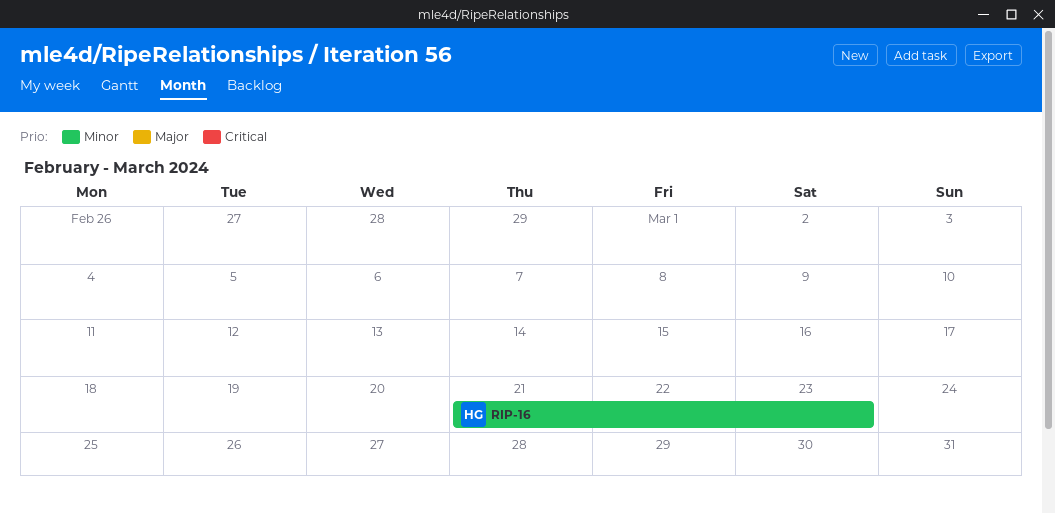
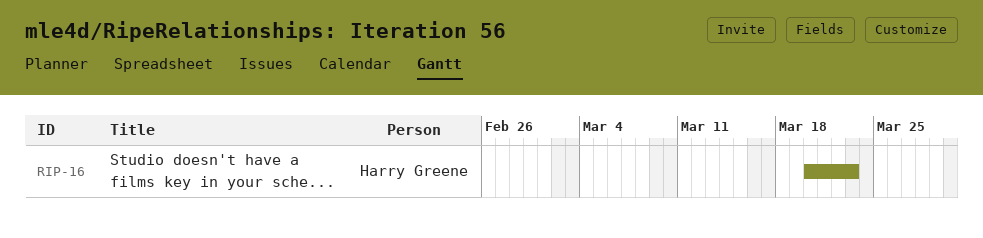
RIP-16, start: Mar 21 -> Mar 20

